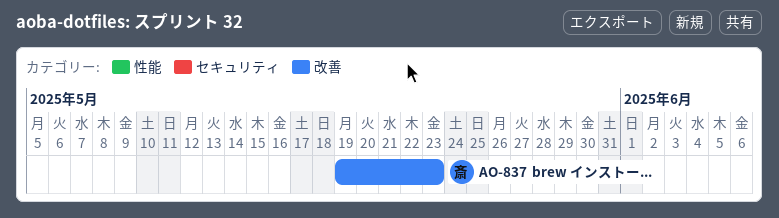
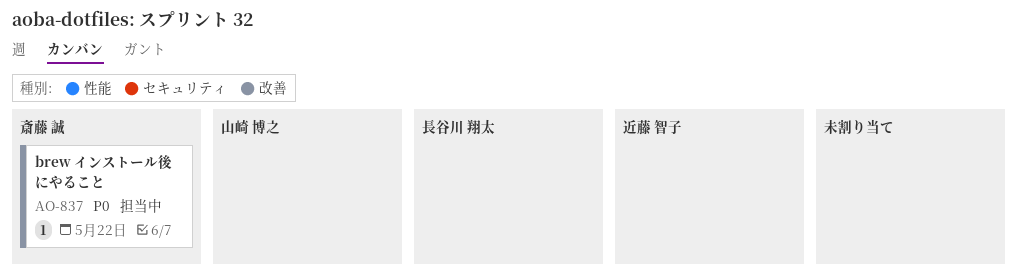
AO-837, due: May 23 -> May 22

